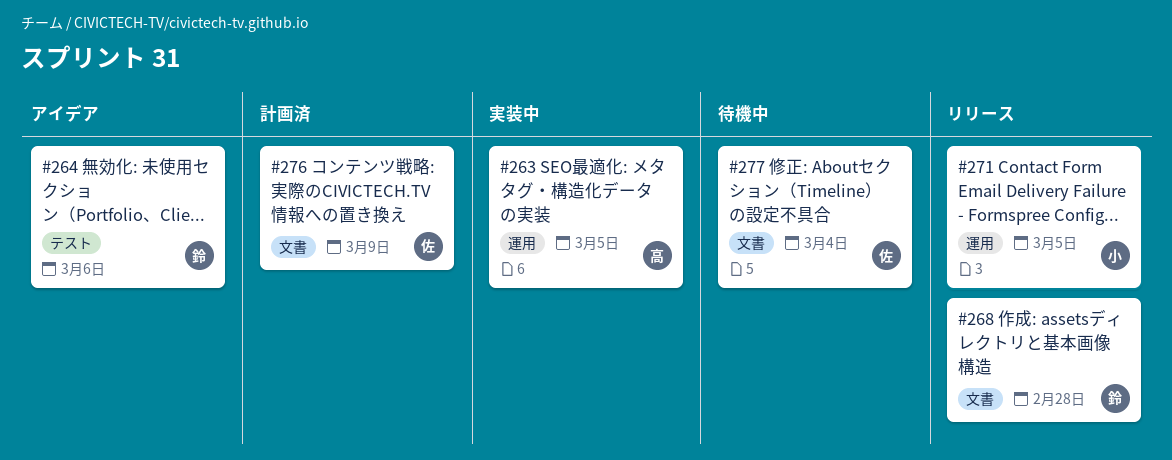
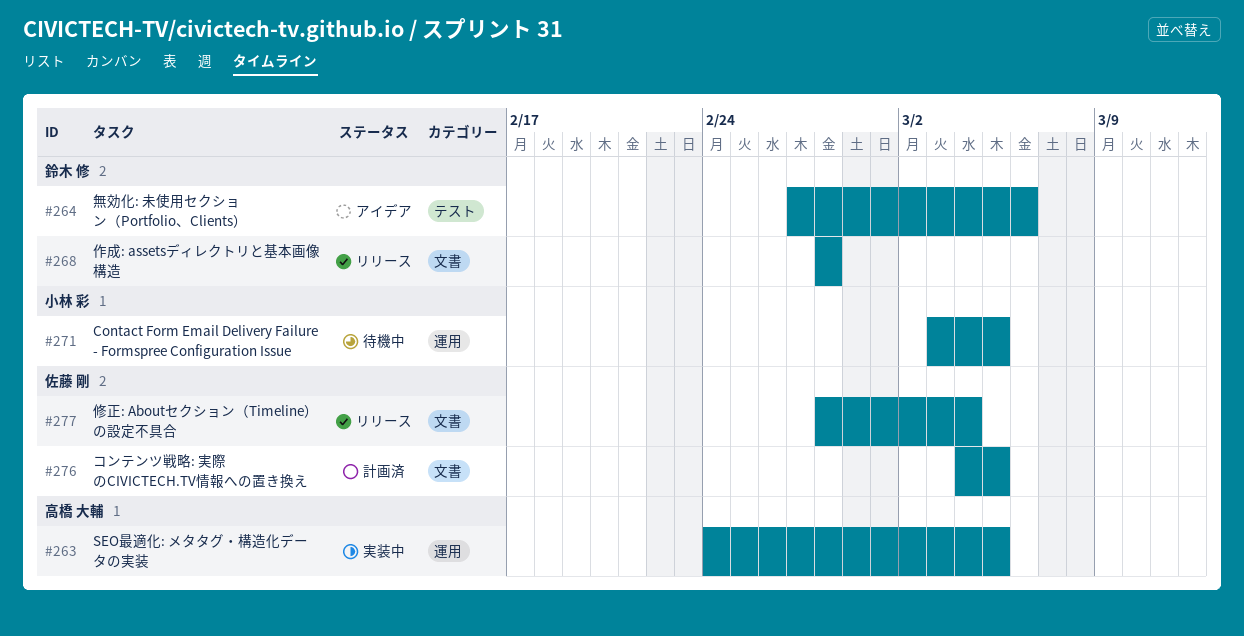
#271, status: リリース -> 待機中
#276, due: Mar 9 -> Mar 5
#277, status: 待機中 -> リリース

